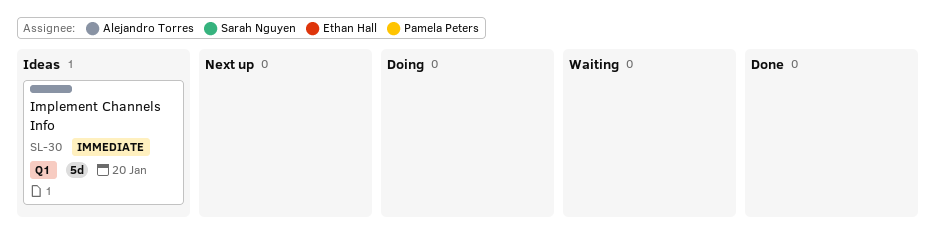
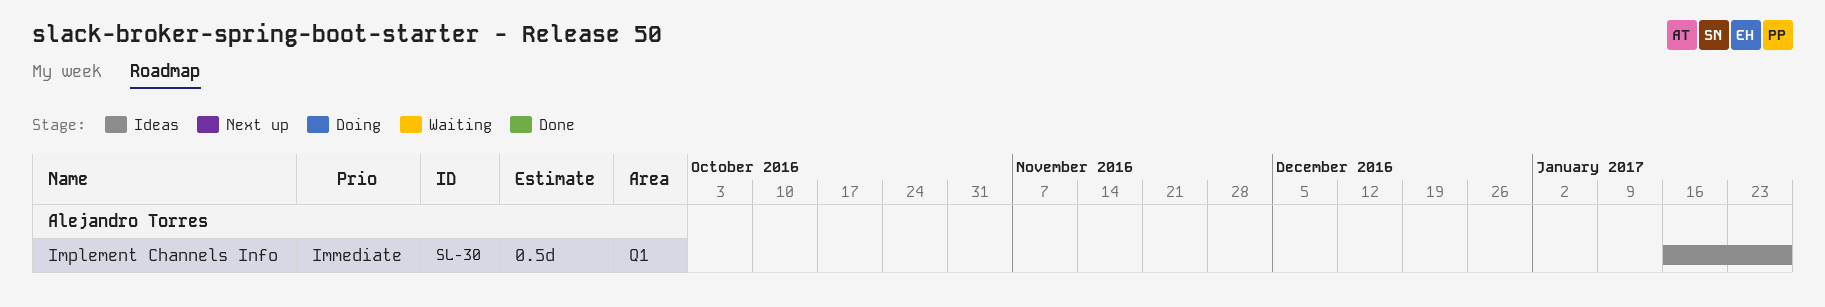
SL-30, estimate: 5d -> 0.5d
SL-30, due: Jan 20 -> Jan 27

